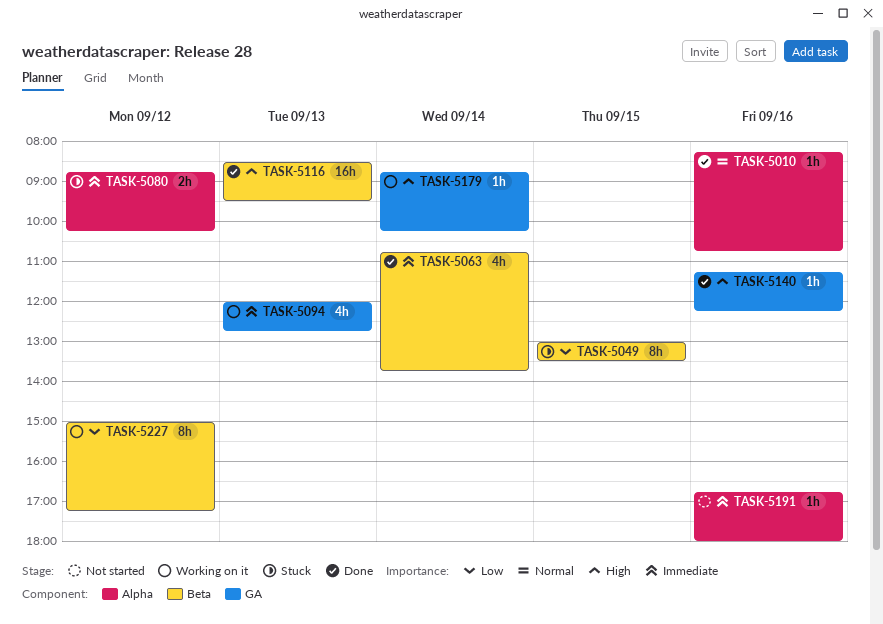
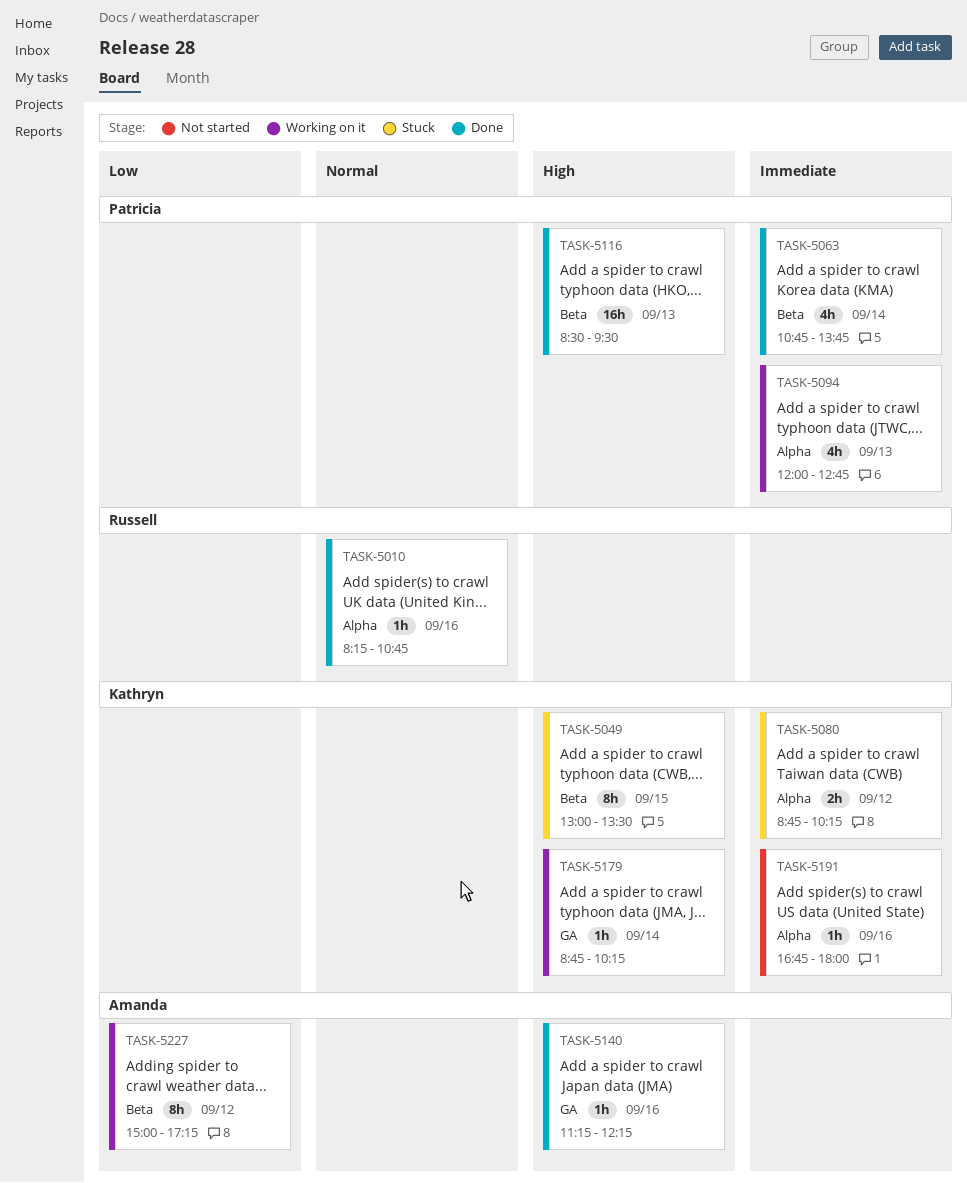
TASK-5049, priority: Low -> High
TASK-5094, label: GA -> Alpha

